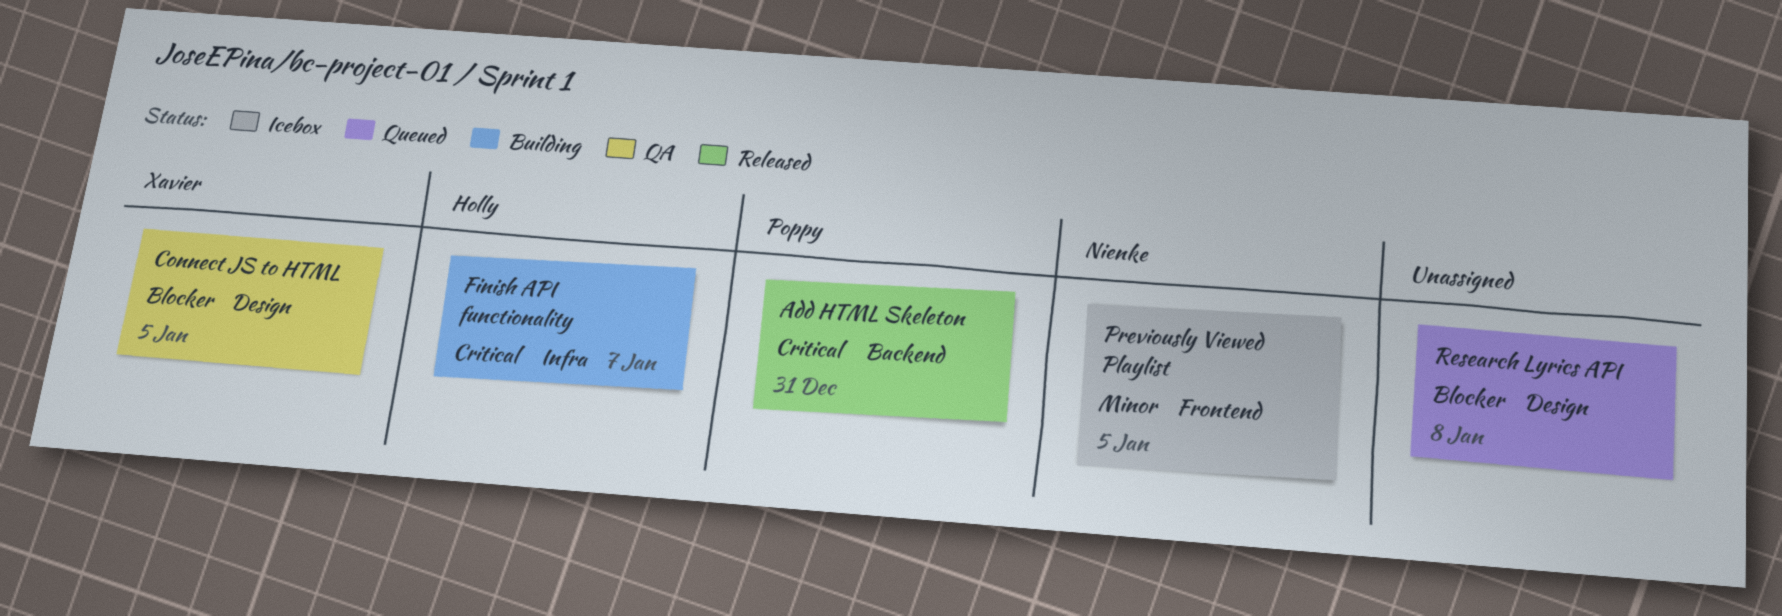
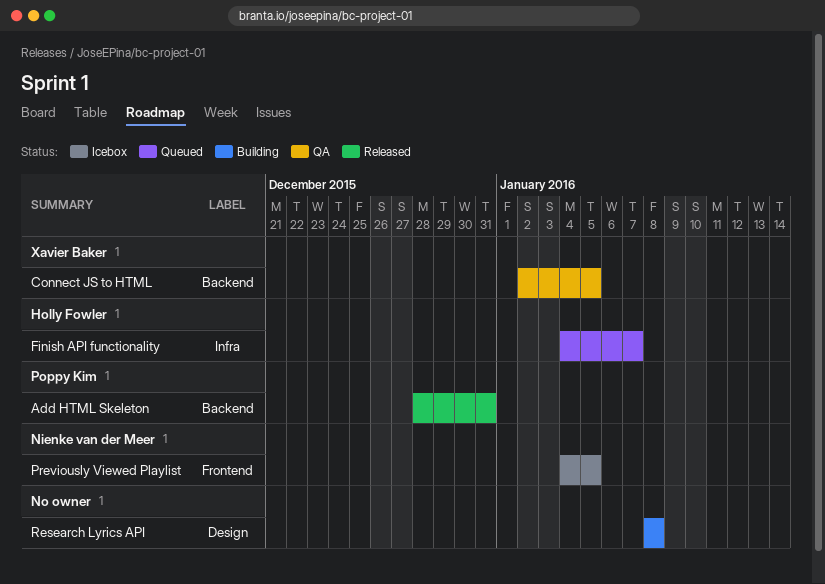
Connect JS to HTML, label: Design -> Backend
Finish API functionality, status: Building -> Queued
Research Lyrics API, status: Queued -> Building

